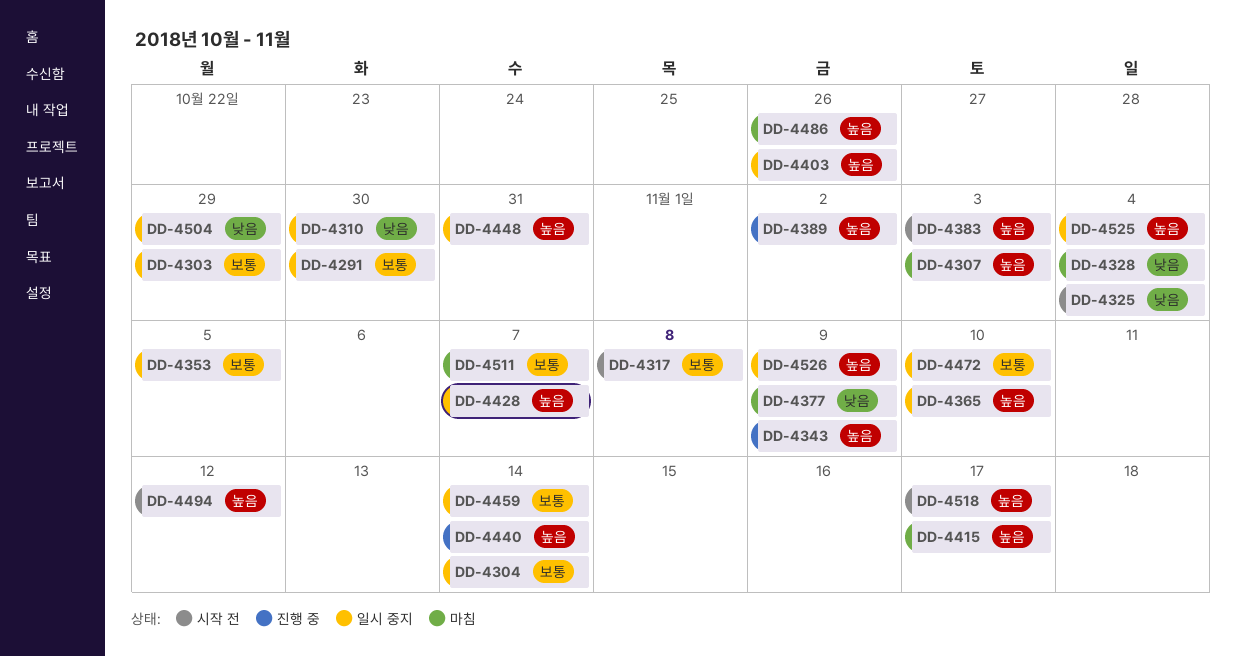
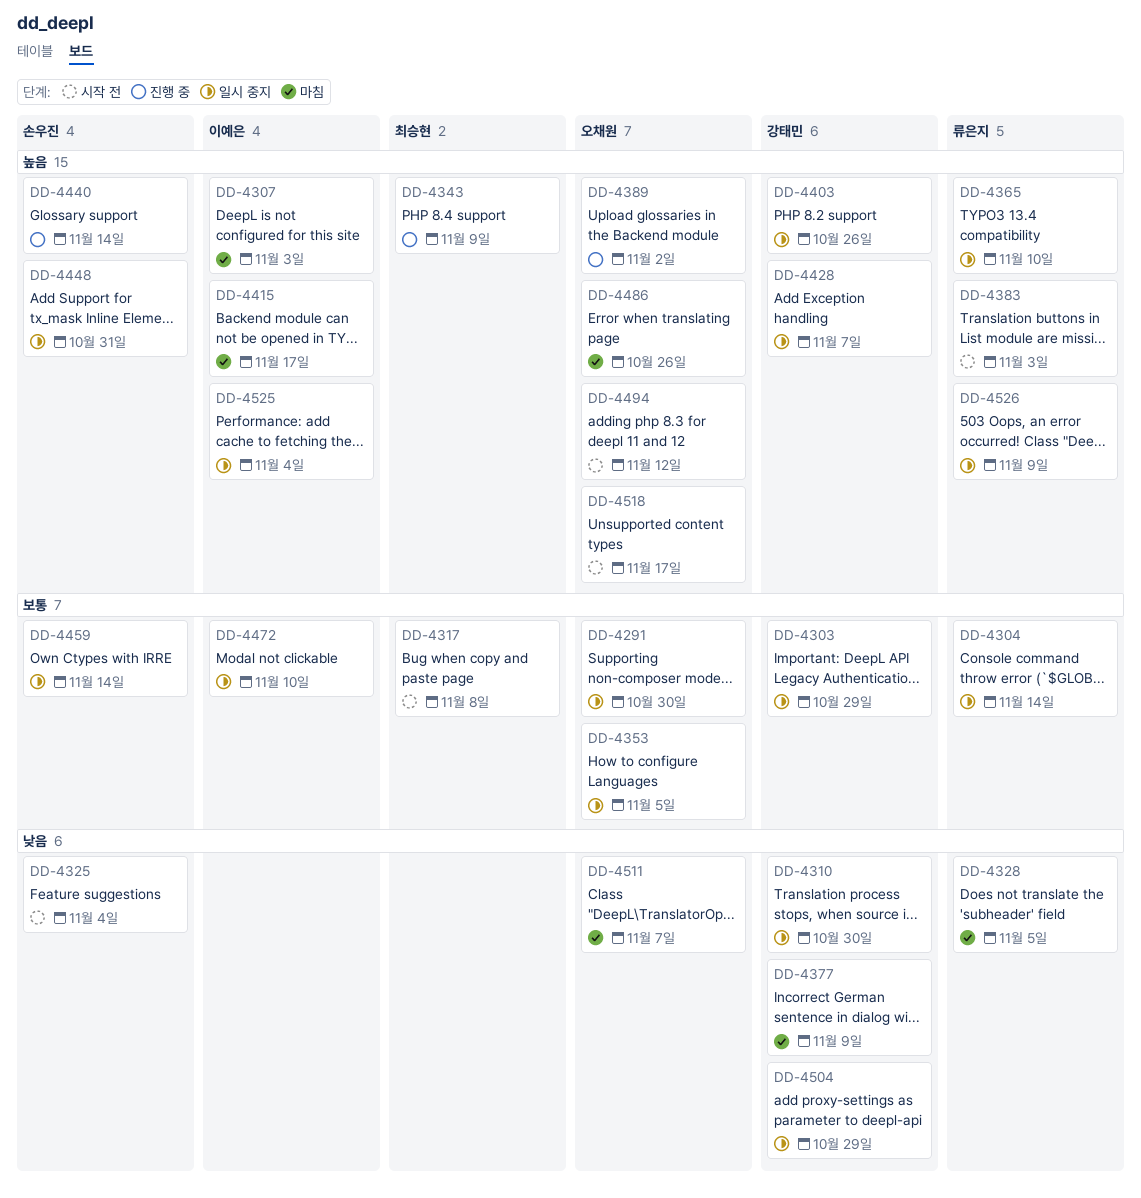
DD-4328, due: Nov 4 -> Nov 5
DD-4511, priority: 보통 -> 낮음

